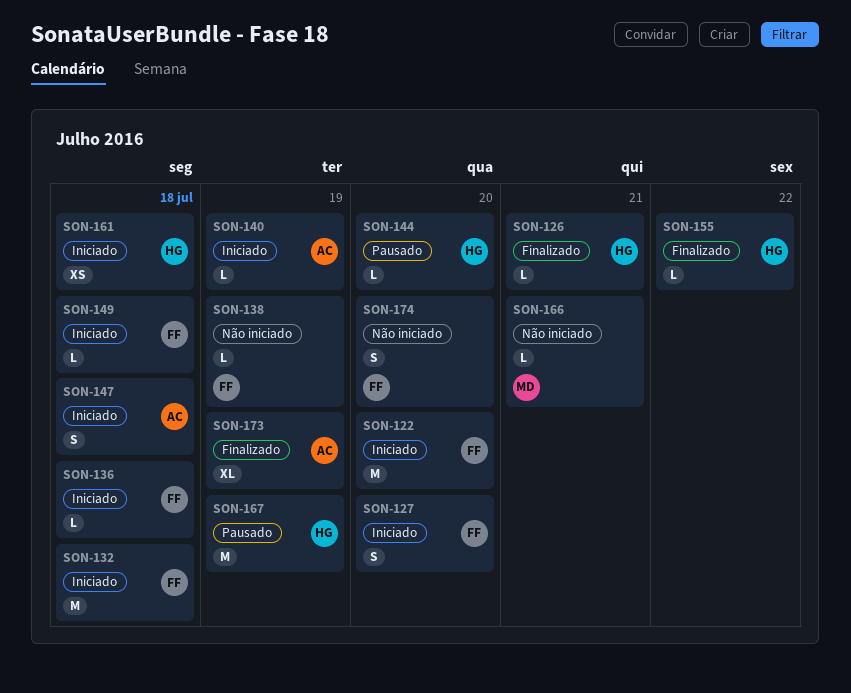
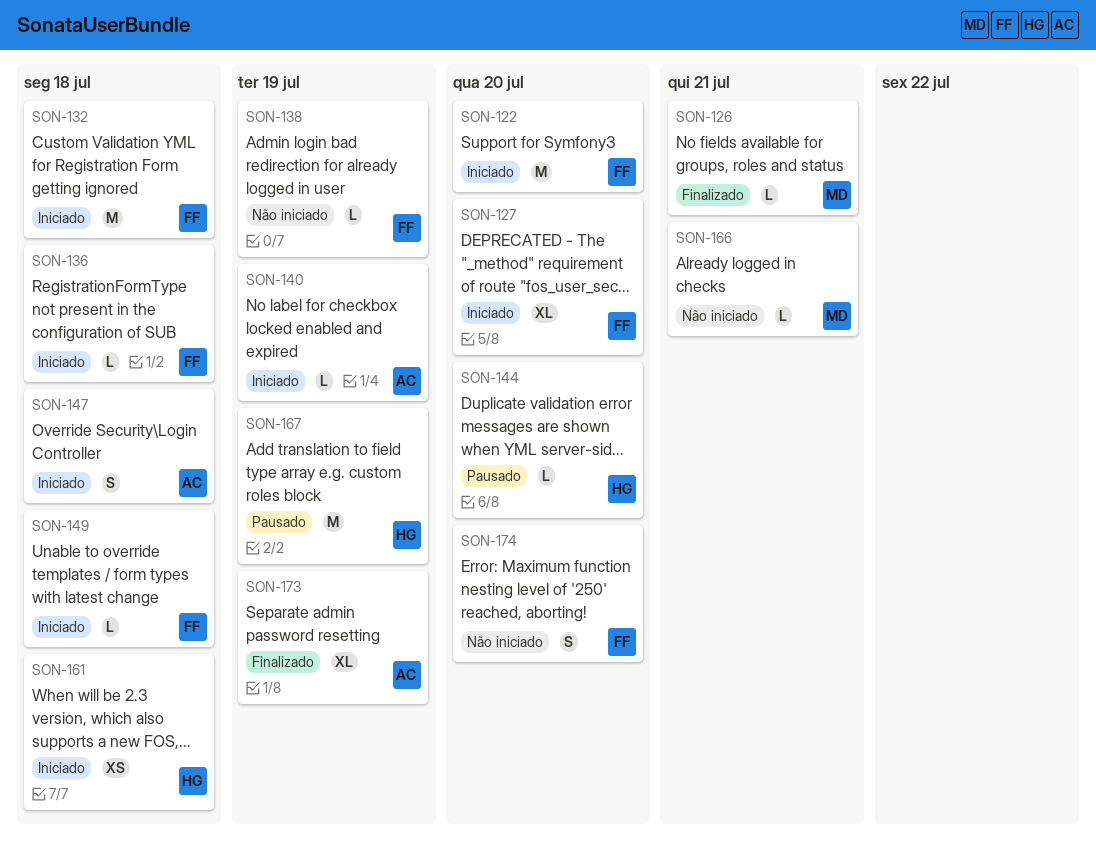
SON-126, owner: HG -> MD
SON-127, estimate: S -> XL
SON-155: present -> none

